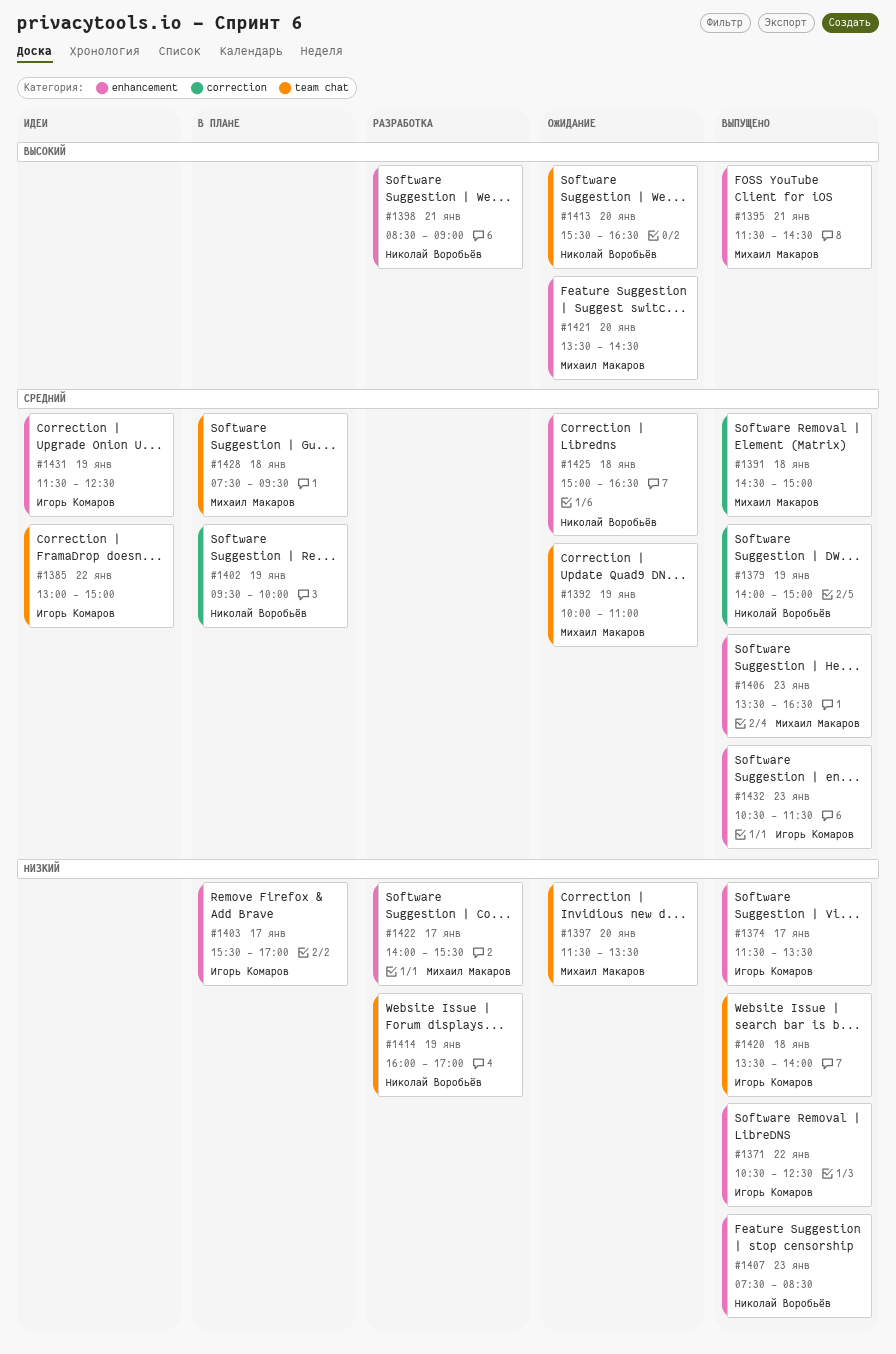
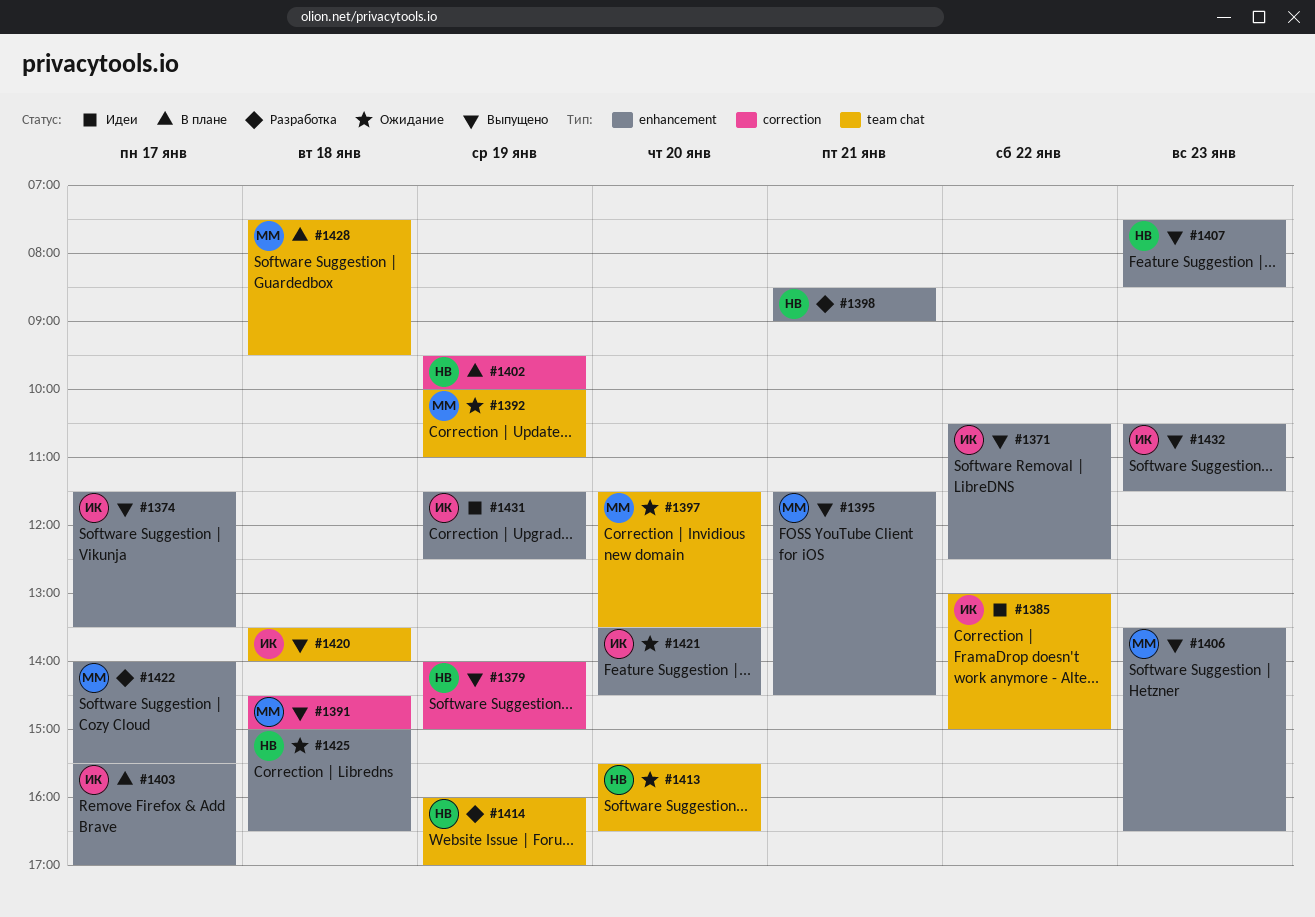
#1421, owner: Михаил Макаров -> Игорь Комаров

